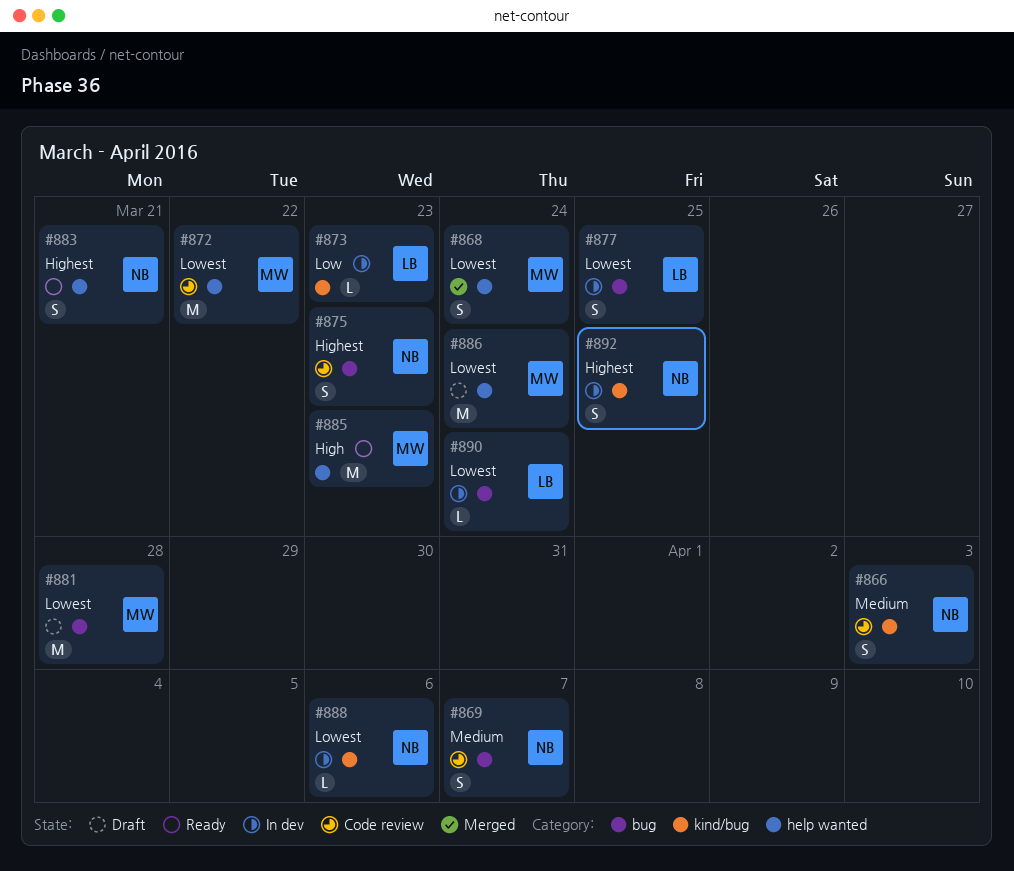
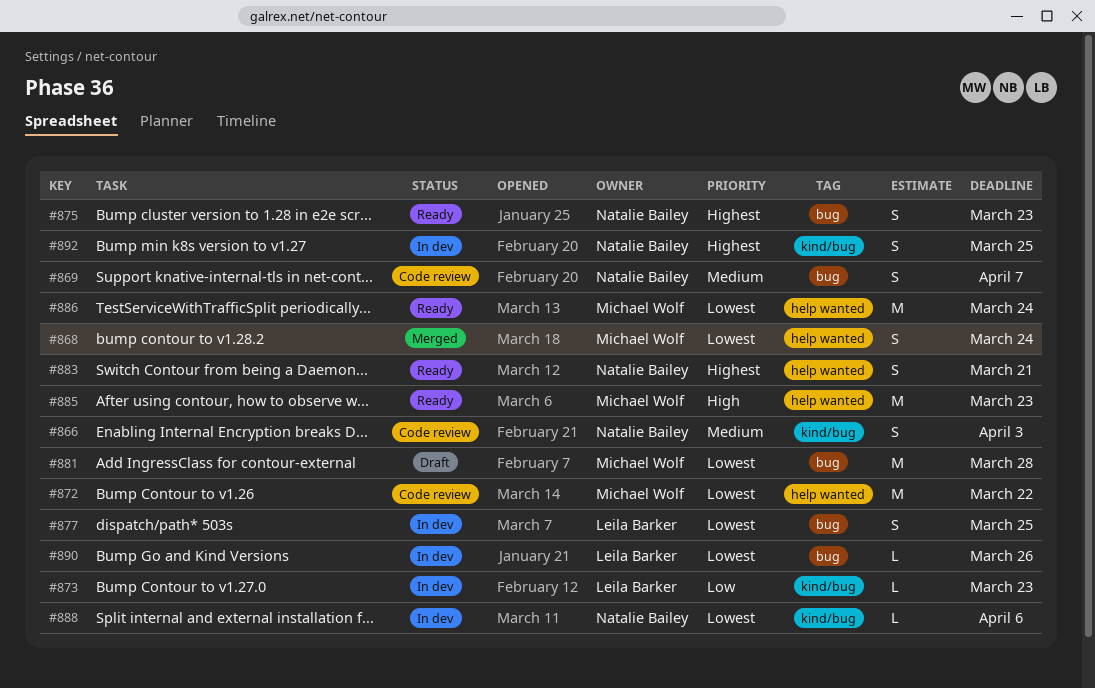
#875, status: Code review -> Ready
#886, status: Draft -> Ready
#890, due: Mar 24 -> Mar 26

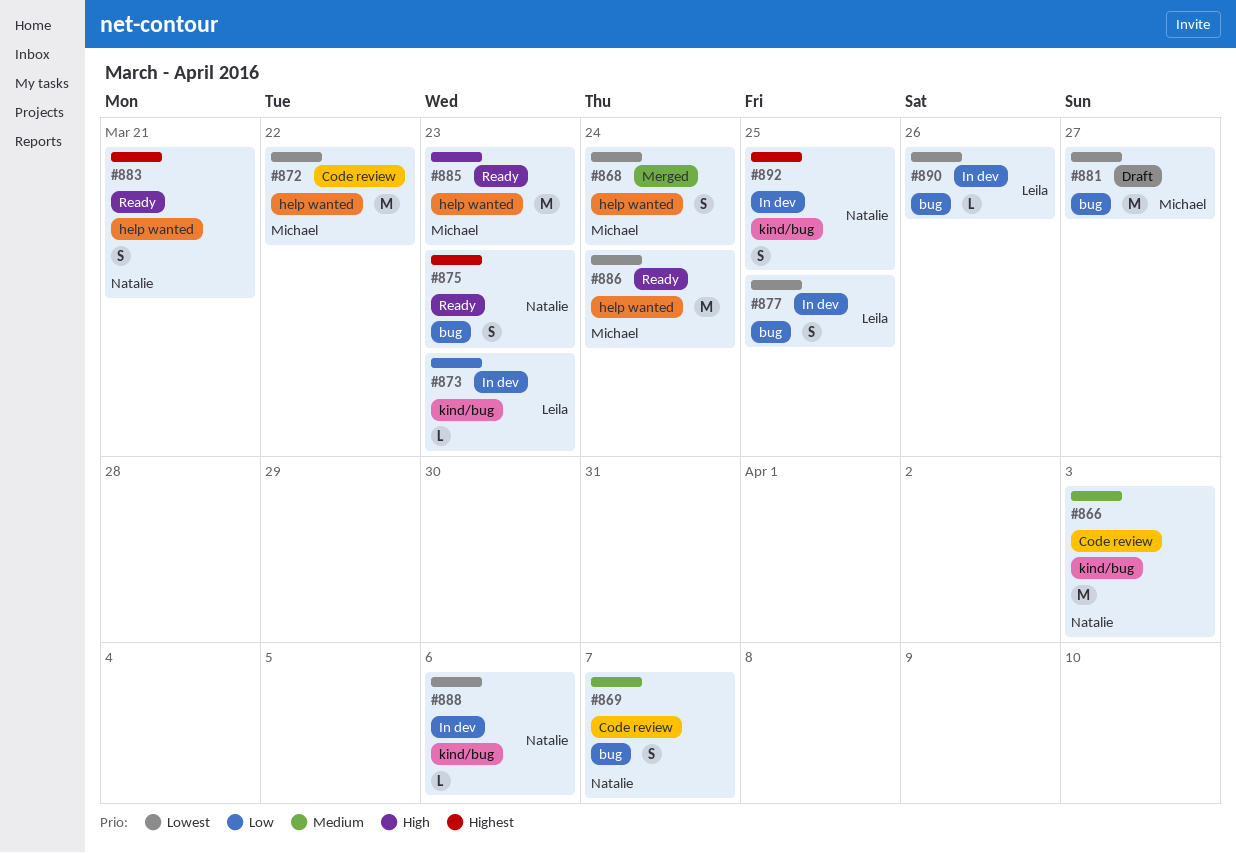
#866, estimate: S -> M
#881, due: Mar 28 -> Mar 27

